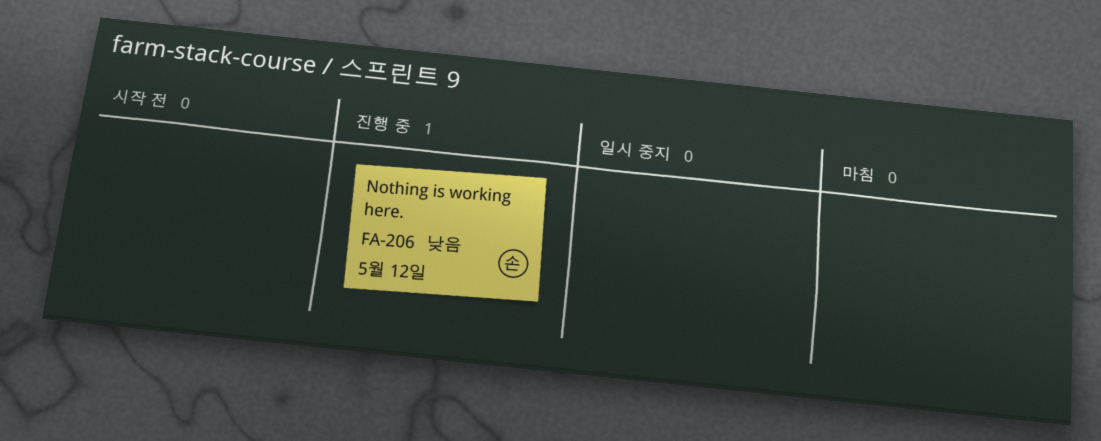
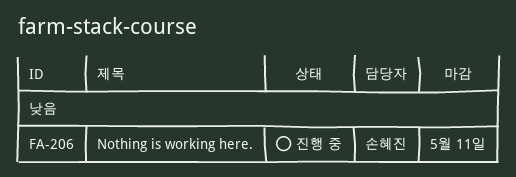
FA-206, due: May 12 -> May 11

